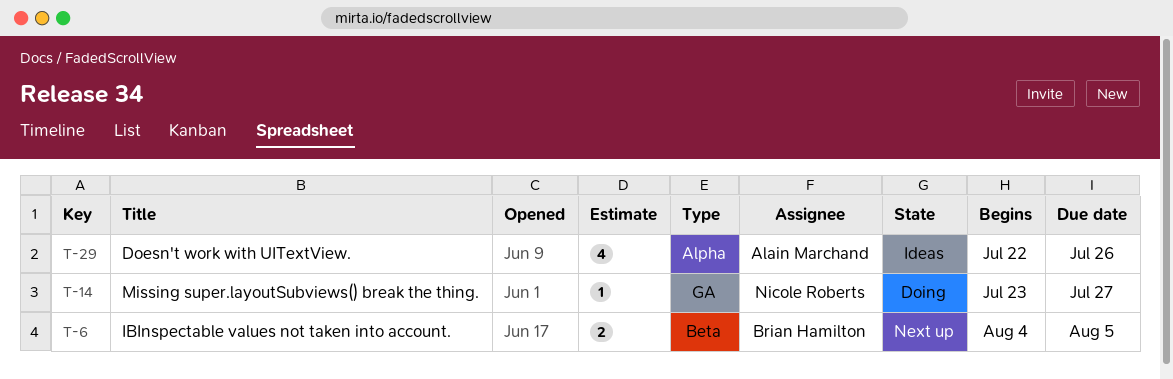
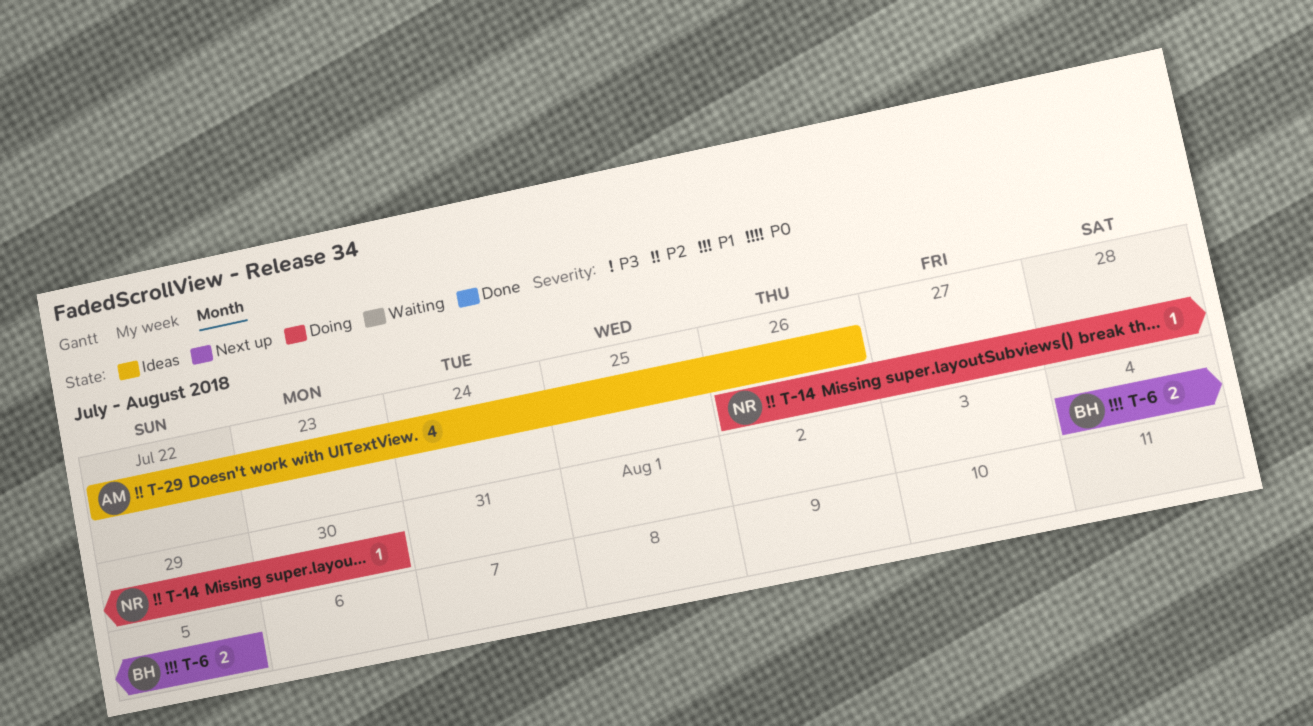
T-14, start: Jul 23 -> Jul 26
T-14, due: Jul 27 -> Jul 30

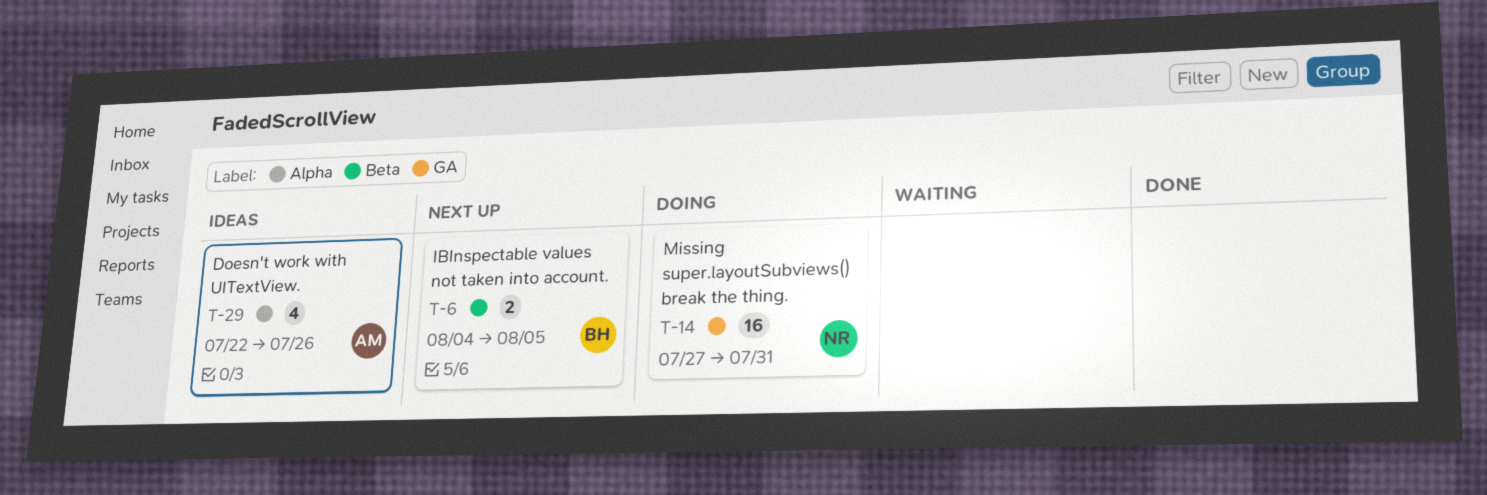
T-14, estimate: 1 -> 16
T-14, start: Jul 26 -> Jul 27
T-14, due: Jul 30 -> Jul 31

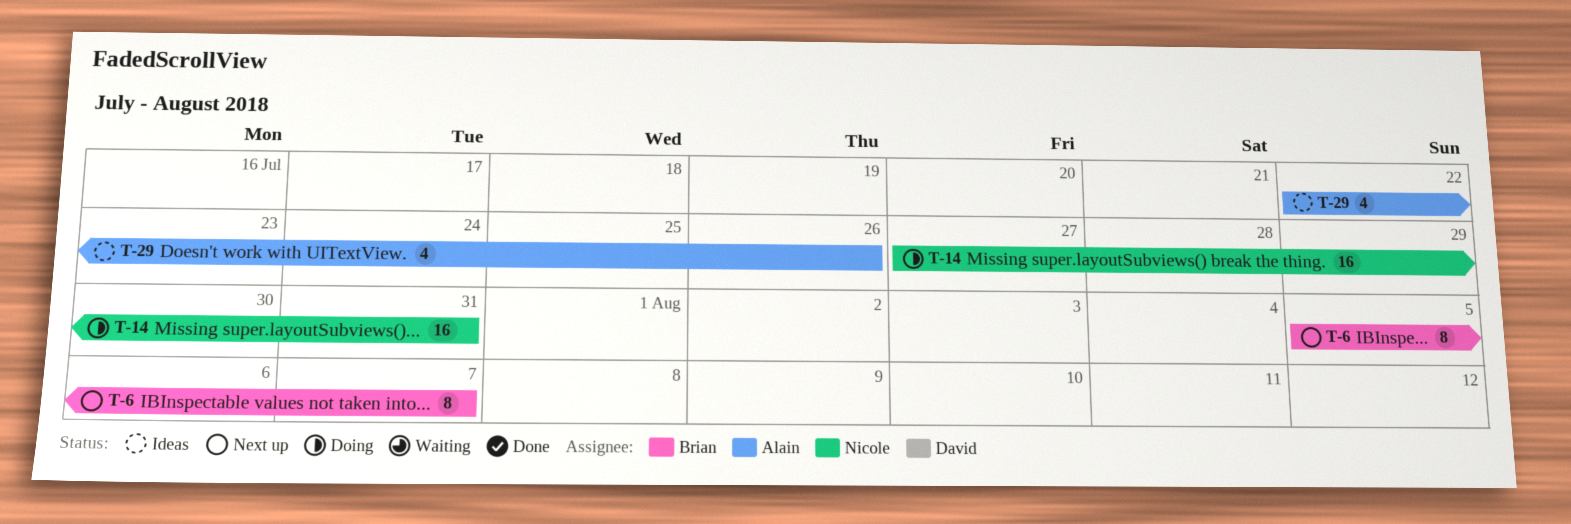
T-6, estimate: 2 -> 8
T-6, start: Aug 4 -> Aug 5
T-6, due: Aug 5 -> Aug 7

